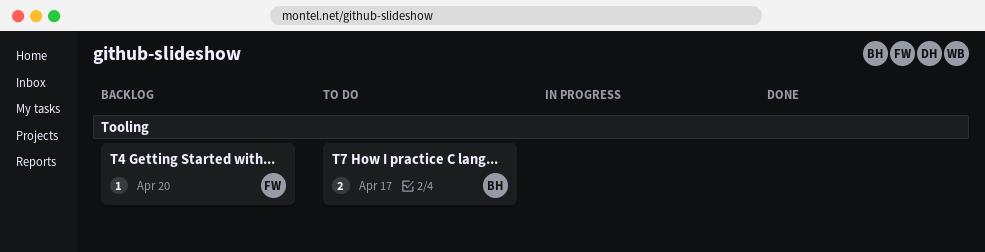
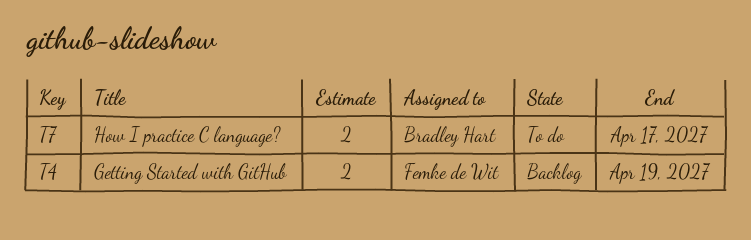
T4, estimate: 1 -> 2
T4, due: Apr 20 -> Apr 19

